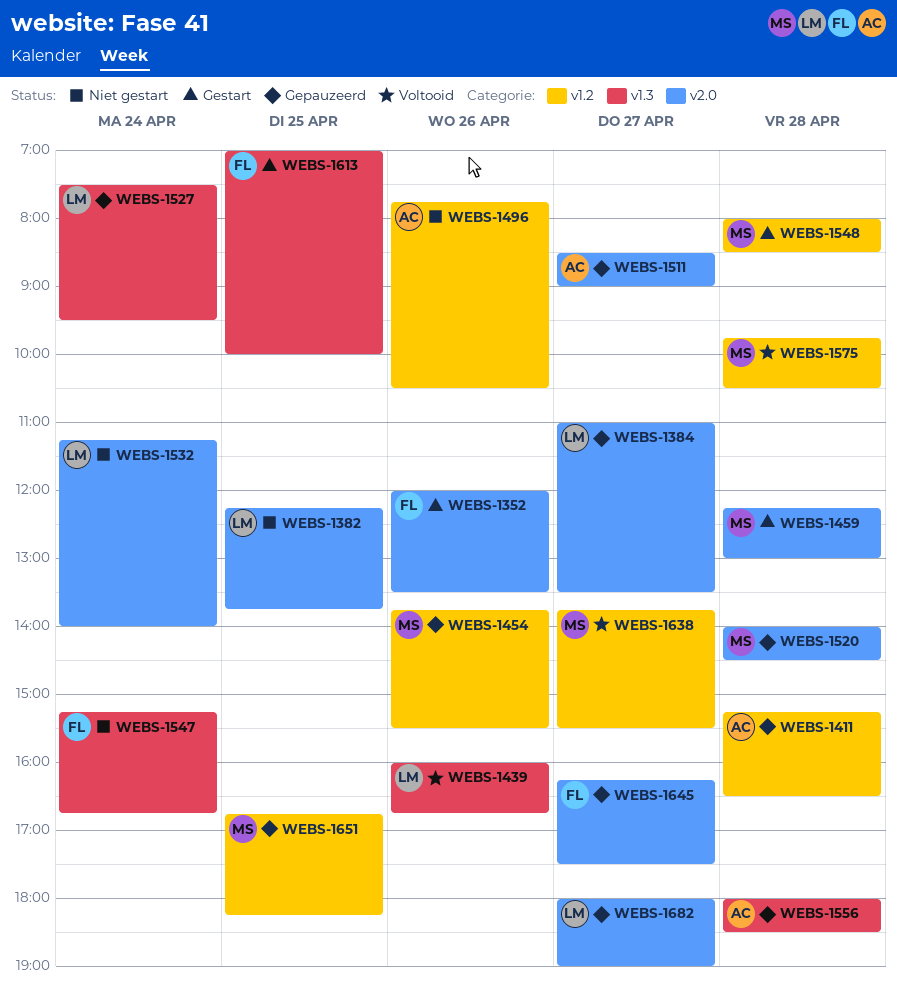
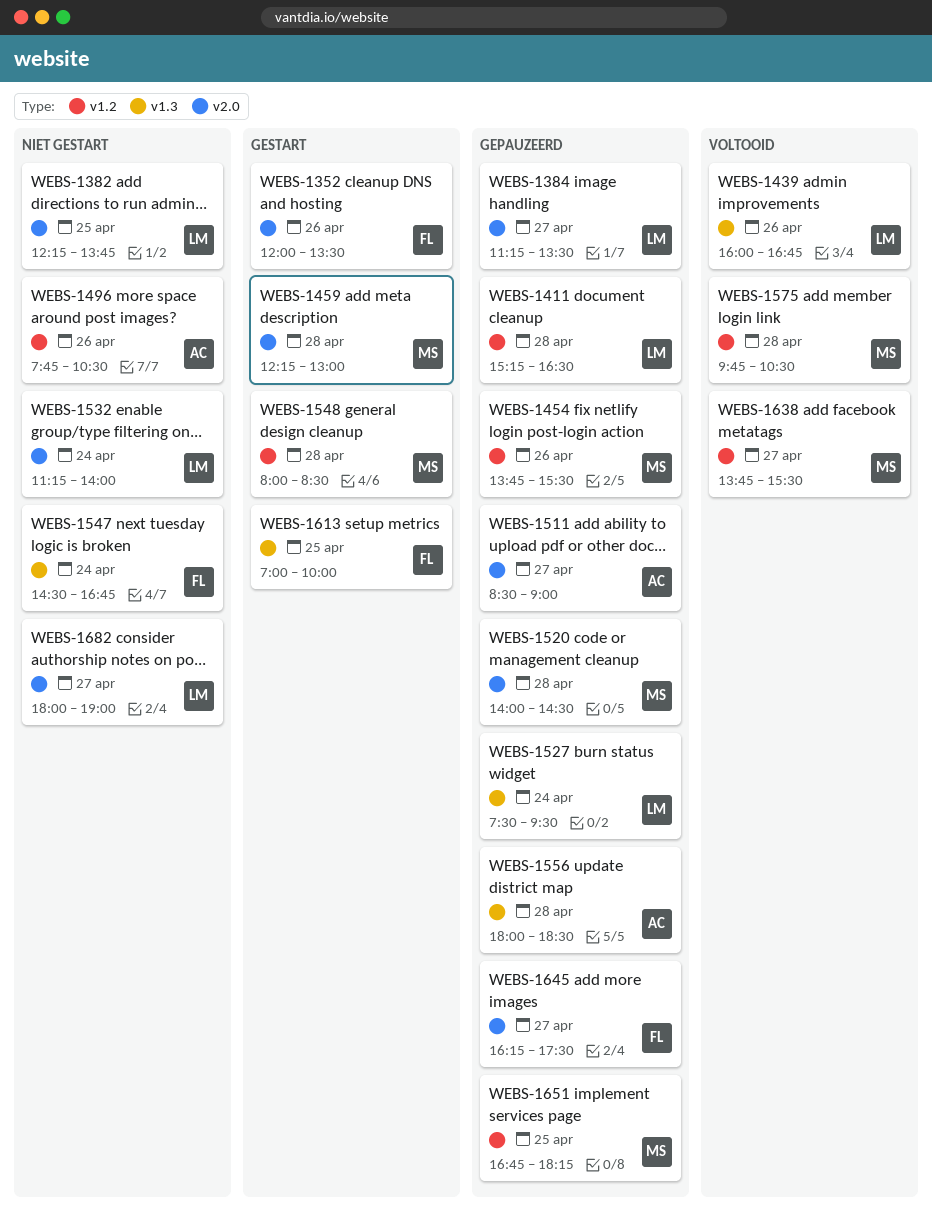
WEBS-1384, begins: 11:00 -> 11:15
WEBS-1411, owner: AC -> LM
WEBS-1547, begins: 15:15 -> 14:30
WEBS-1682, status: Gepauzeerd -> Niet gestart

